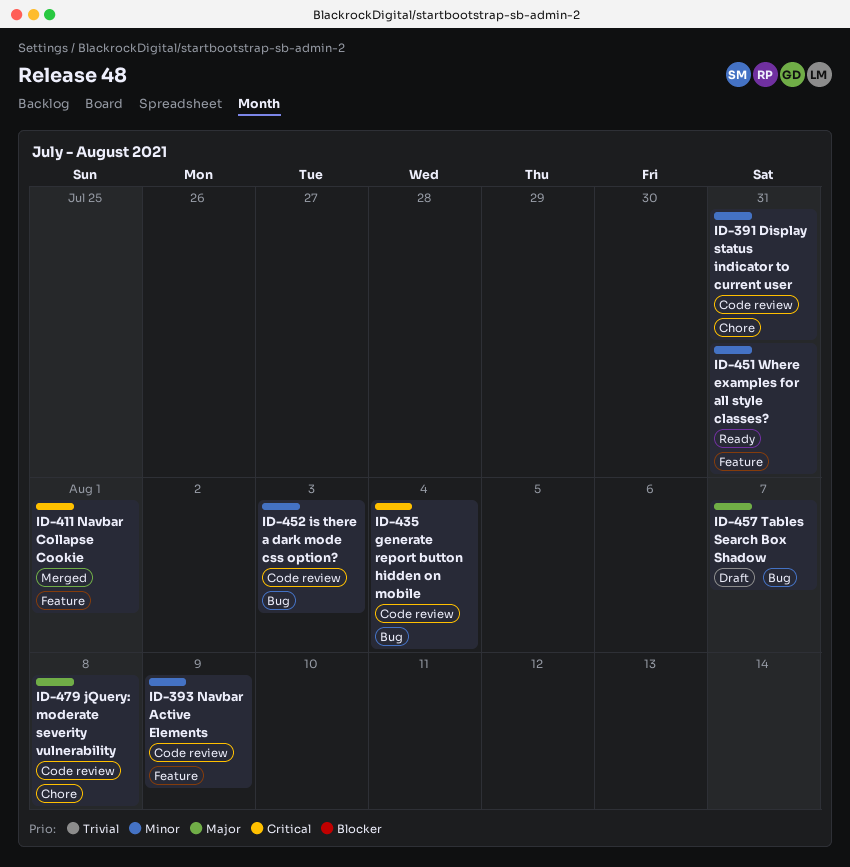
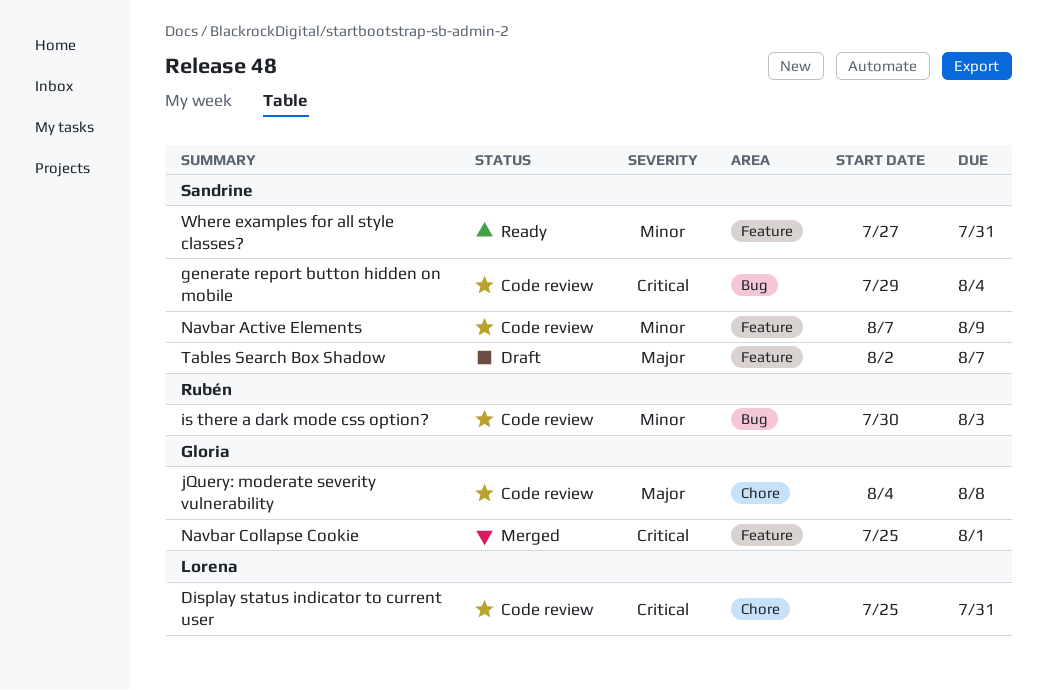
Display status indicator to current user, priority: Minor -> Critical
Tables Search Box Shadow, label: Bug -> Feature

